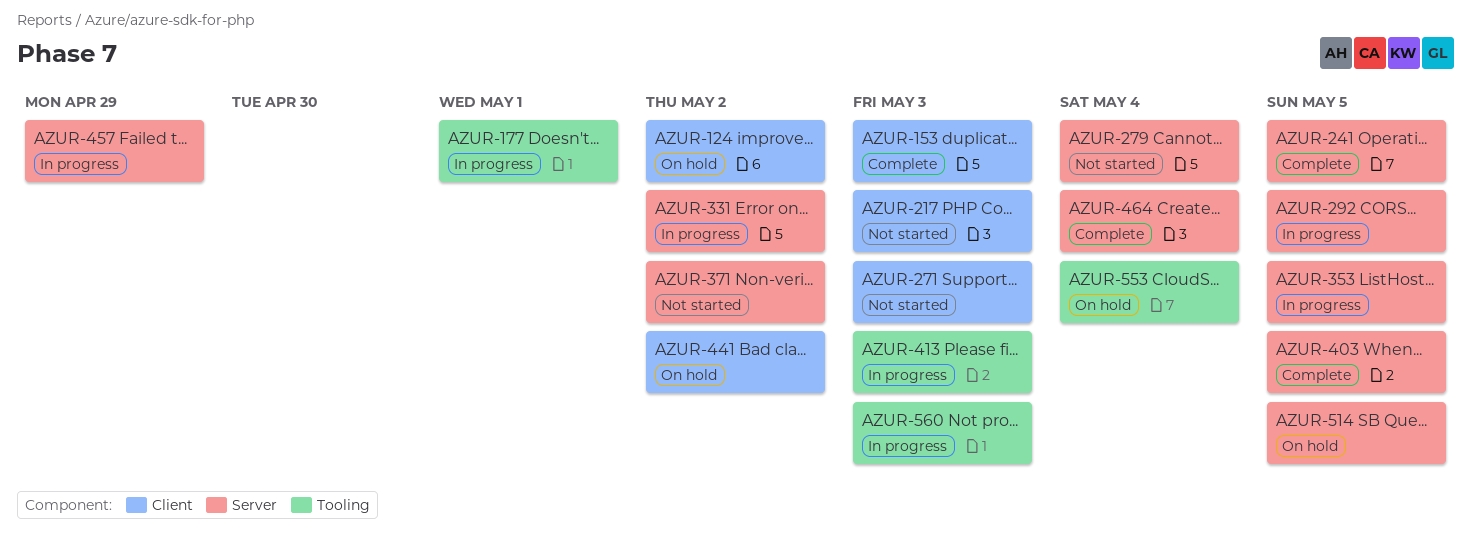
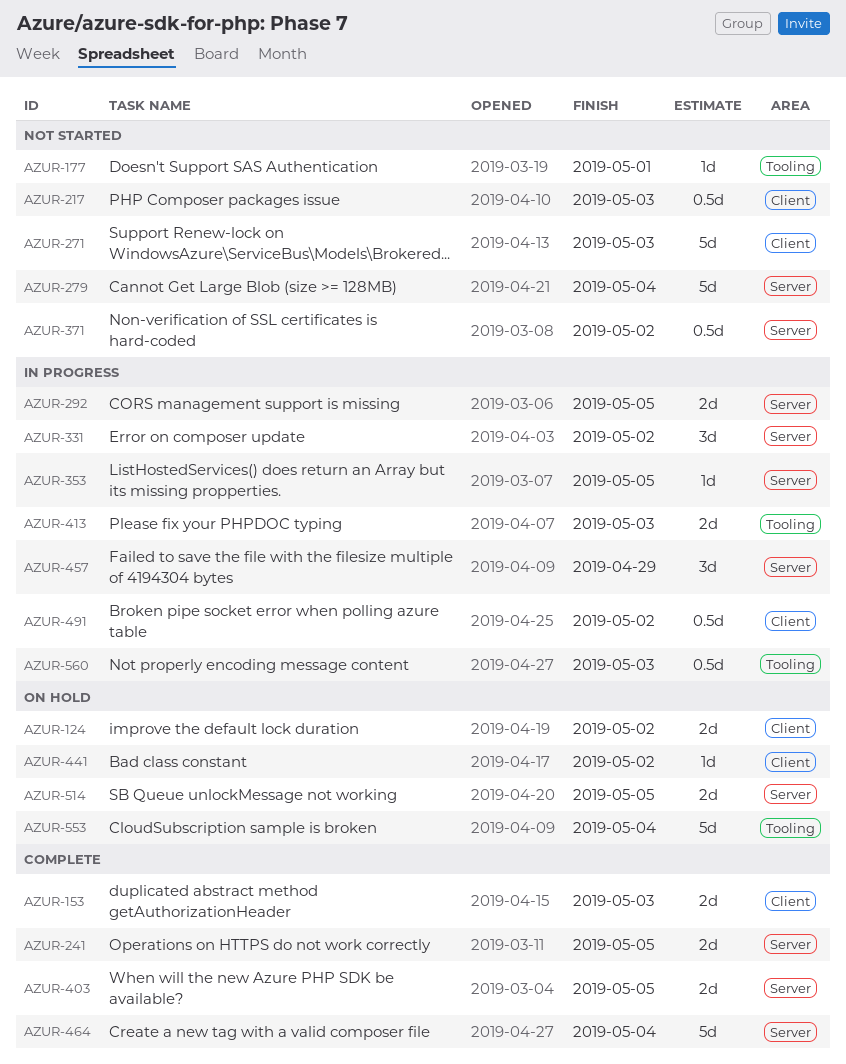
AZUR-177, status: In progress -> Not started
AZUR-491: none -> present

